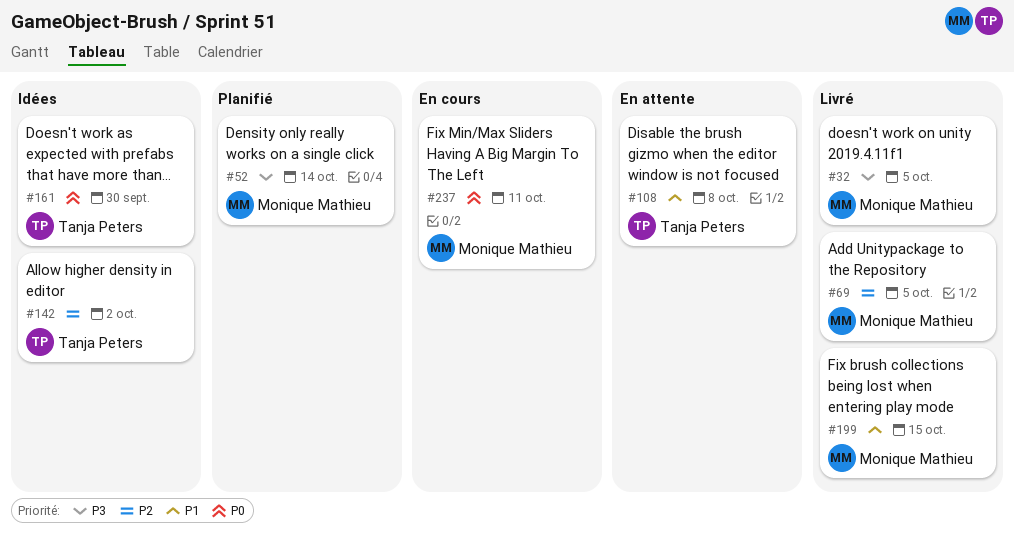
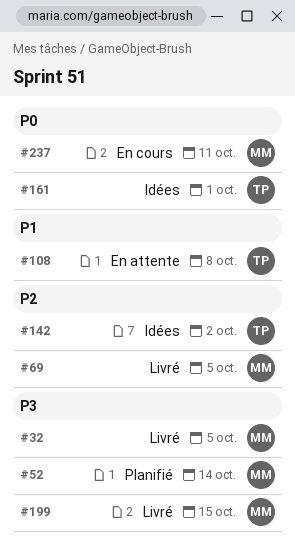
#161, due: Sep 30 -> Oct 1
#199, priority: P1 -> P3

